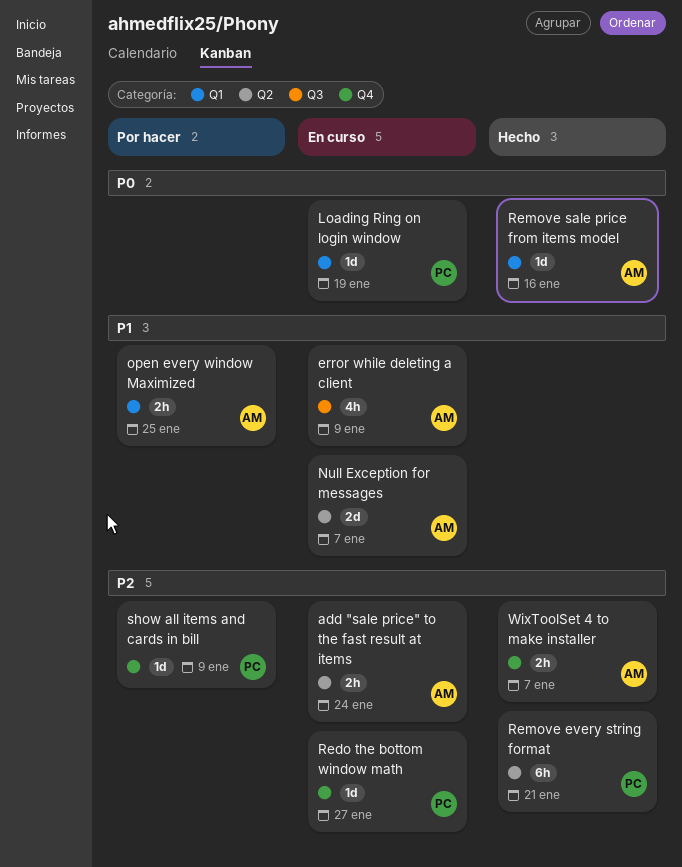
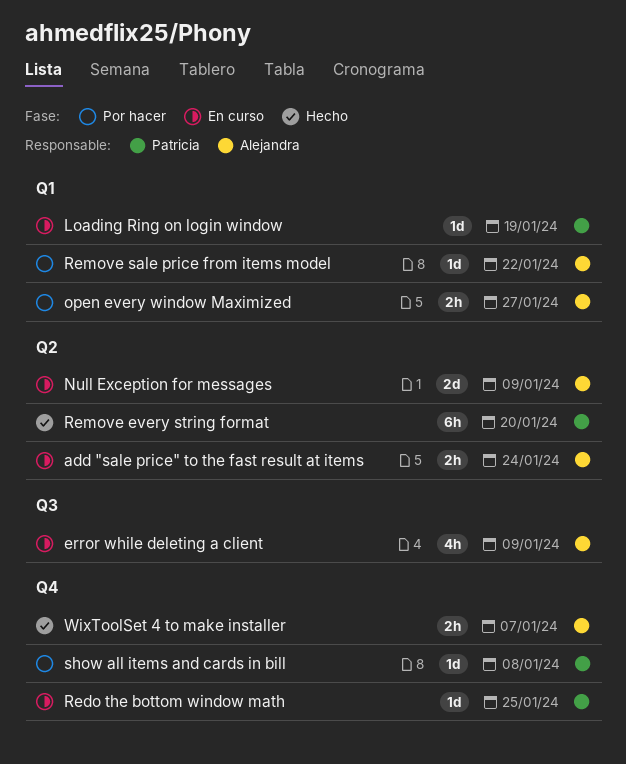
Null Exception for messages, due: Jan 7 -> Jan 9
open every window Maximized, due: Jan 25 -> Jan 27
Redo the bottom window math, due: Jan 27 -> Jan 25
Remove every string format, due: Jan 21 -> Jan 20
Remove sale price from items model, status: Hecho -> Por hacer
Remove sale price from items model, due: Jan 16 -> Jan 22
show all items and cards in bill, due: Jan 9 -> Jan 8

